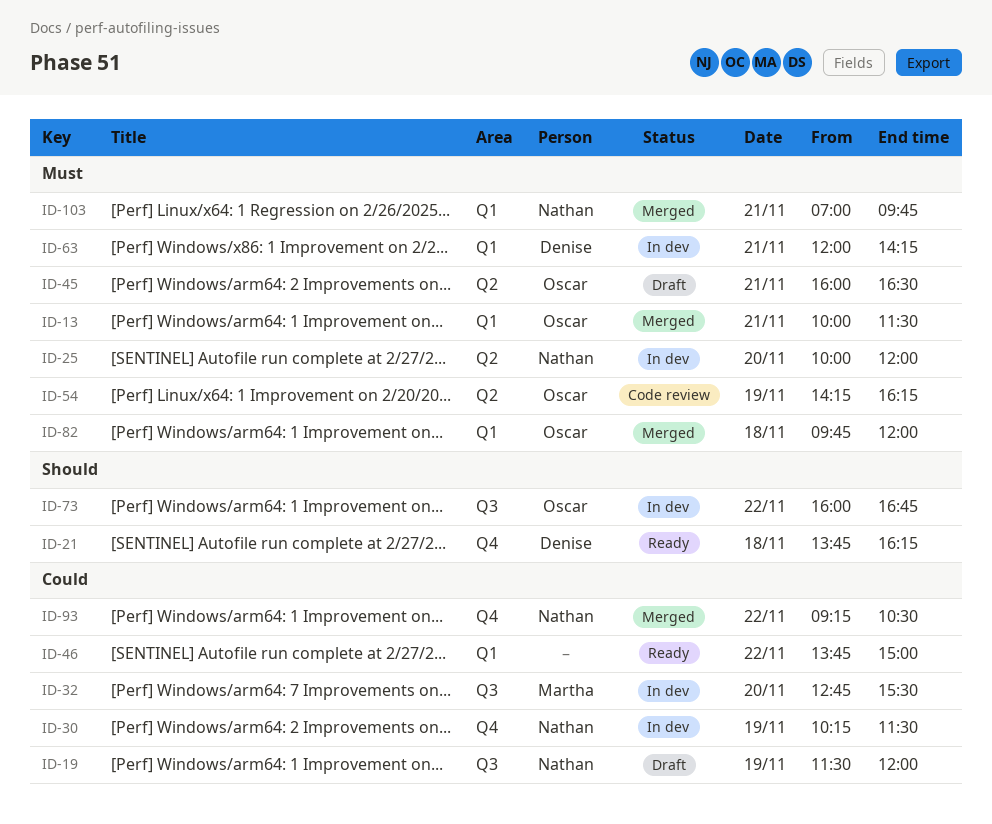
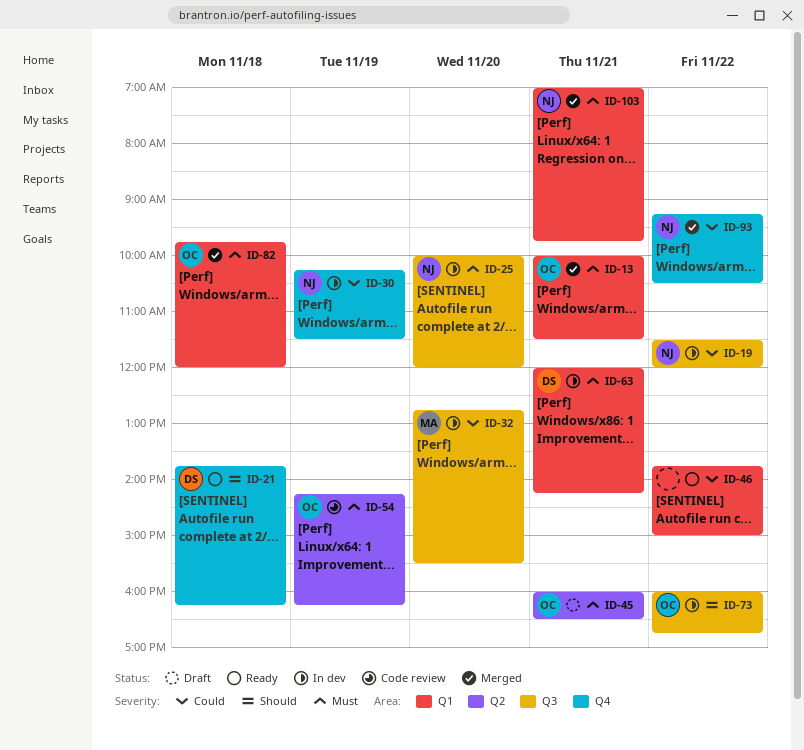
ID-19, status: Draft -> In dev
ID-19, day: Nov 19 -> Nov 22
ID-25, label: Q2 -> Q3

